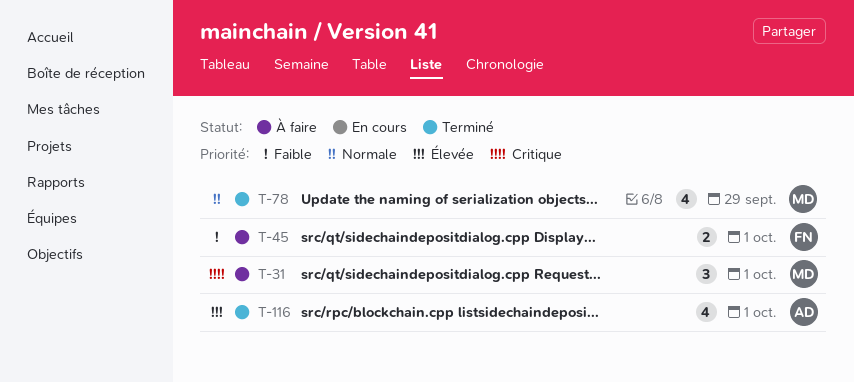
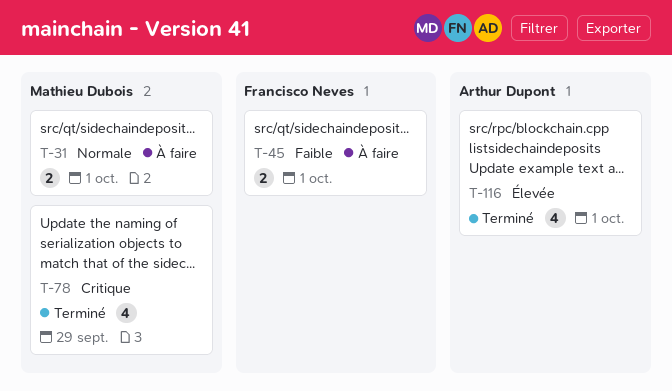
T-31, priority: Critique -> Normale
T-31, estimate: 3 -> 2
T-78, priority: Normale -> Critique

